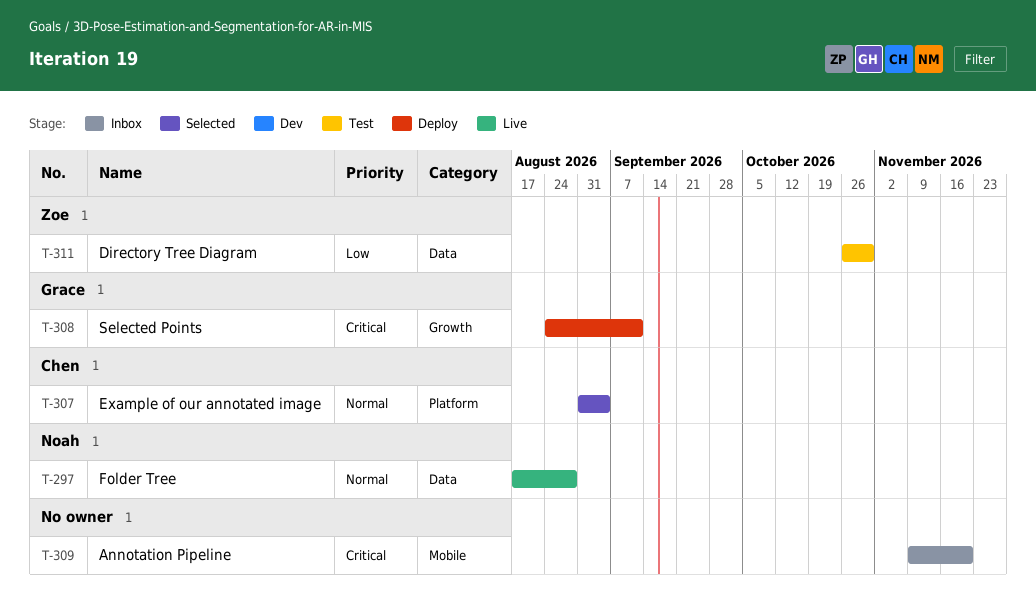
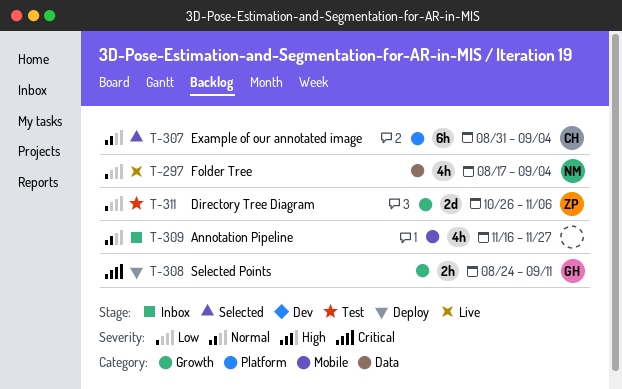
T-297, priority: Normal -> Low
T-297, due: Aug 28 -> Sep 4
T-309, priority: Critical -> Normal
T-309, start: Nov 9 -> Nov 16
T-309, due: Nov 20 -> Nov 27
T-311, label: Data -> Growth
T-311, due: Oct 30 -> Nov 6

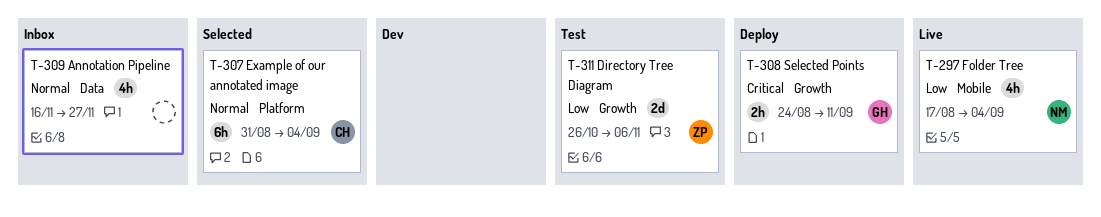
T-297, label: Data -> Mobile
T-309, label: Mobile -> Data

